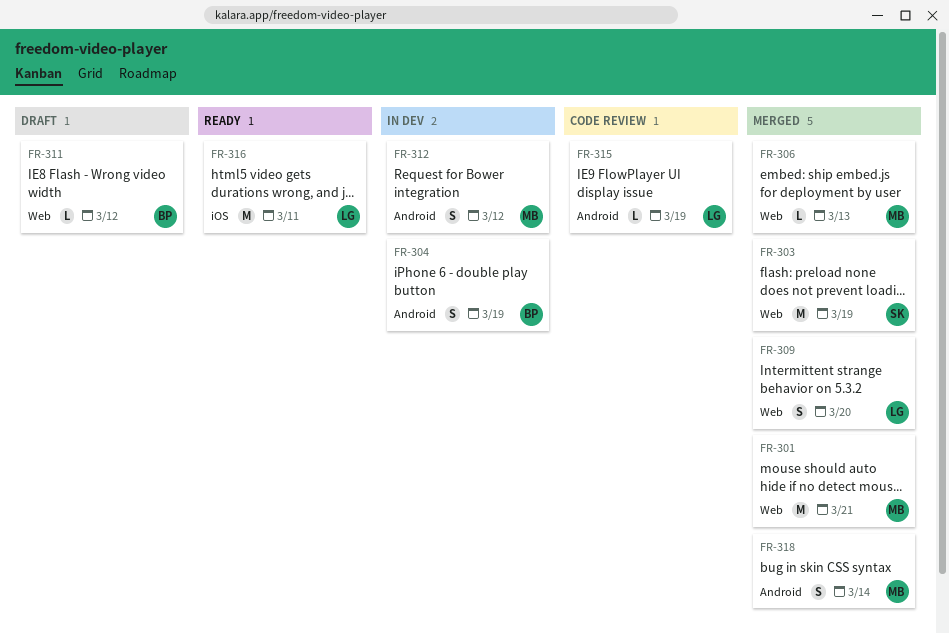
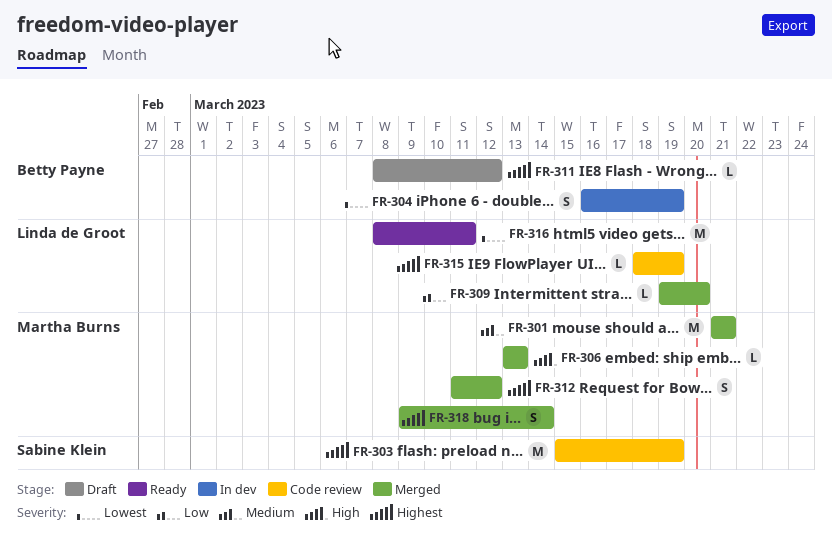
FR-303, status: Merged -> Code review
FR-309, estimate: S -> L
FR-312, status: In dev -> Merged

